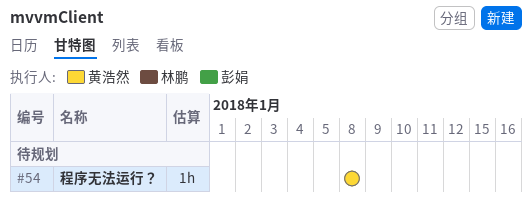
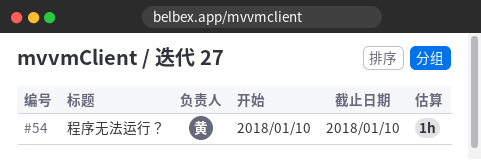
#54, start: Jan 8 -> Jan 10
#54, due: Jan 8 -> Jan 10

